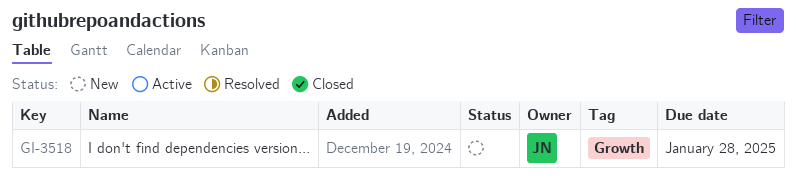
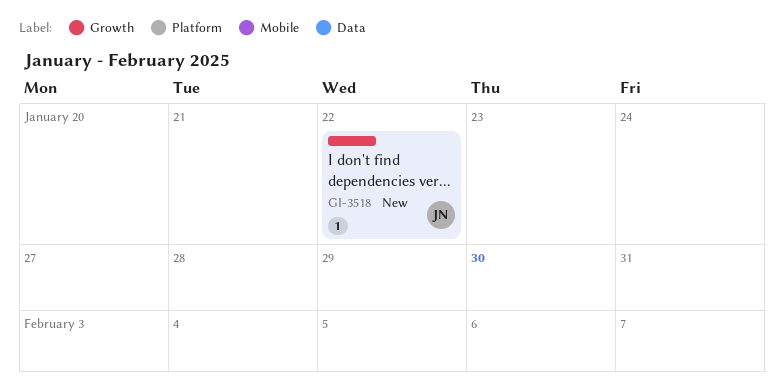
GI-3518, due: Jan 28 -> Jan 22

